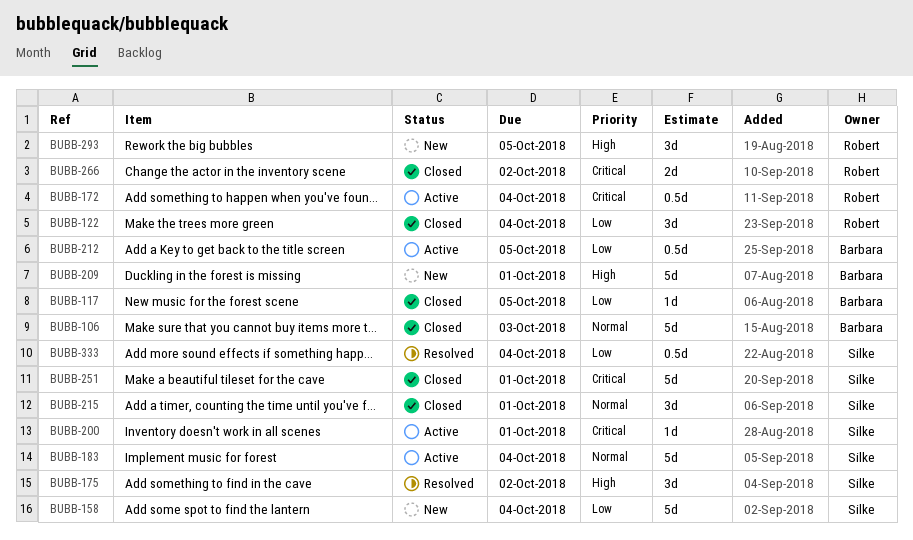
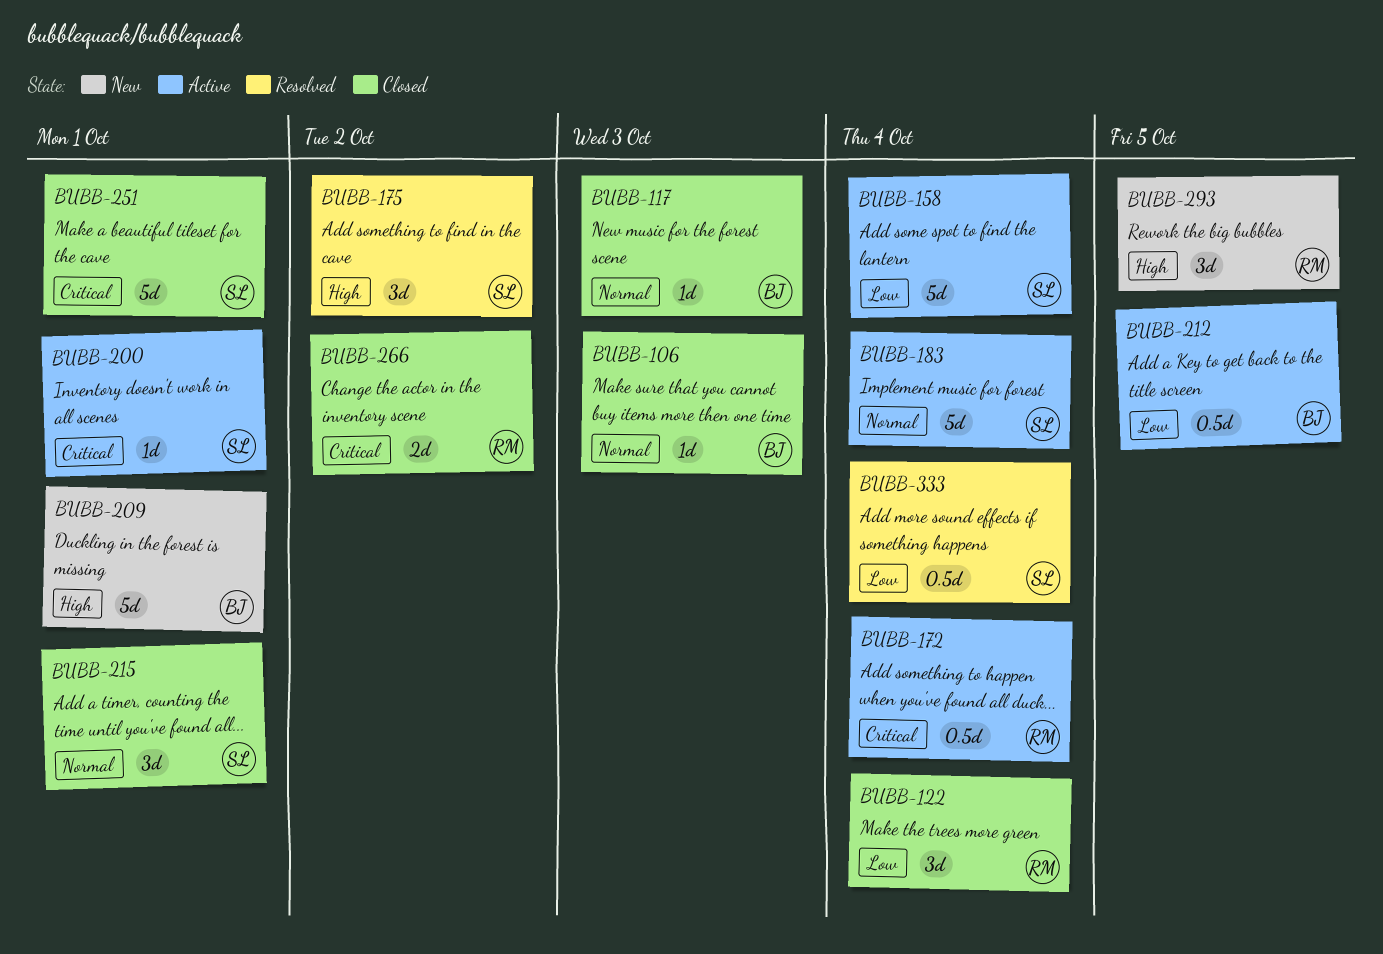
BUBB-106, estimate: 5d -> 1d
BUBB-117, priority: Low -> Normal
BUBB-117, due: Oct 5 -> Oct 3
BUBB-158, status: New -> Active

